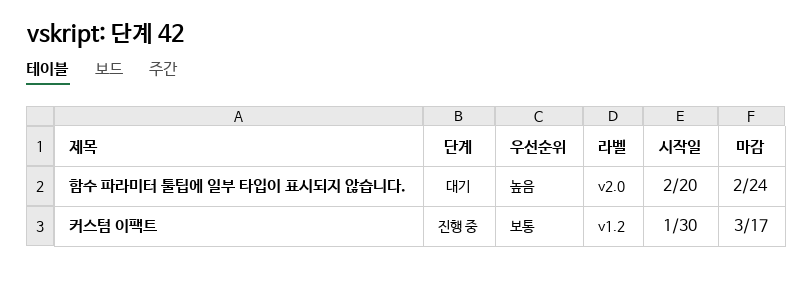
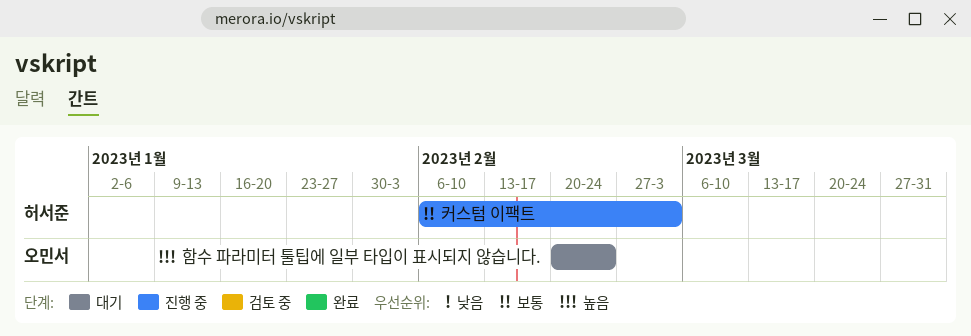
커스텀 이팩트, start: Jan 30 -> Feb 6
커스텀 이팩트, due: Mar 17 -> Mar 3

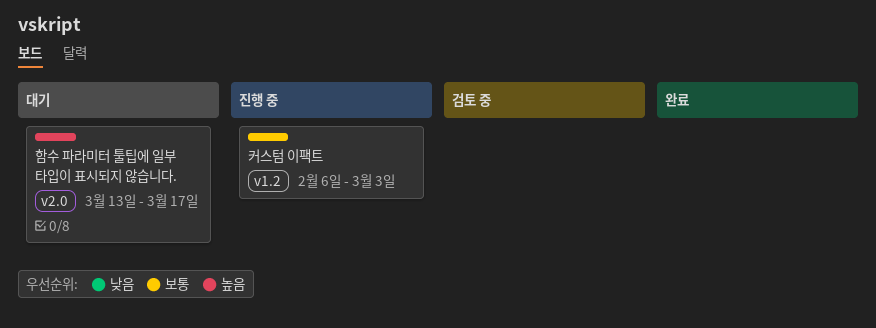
함수 파라미터 툴팁에 일부 타입이 표시되지 않습니다., start: Feb 20 -> Mar 13
함수 파라미터 툴팁에 일부 타입이 표시되지 않습니다., due: Feb 24 -> Mar 17

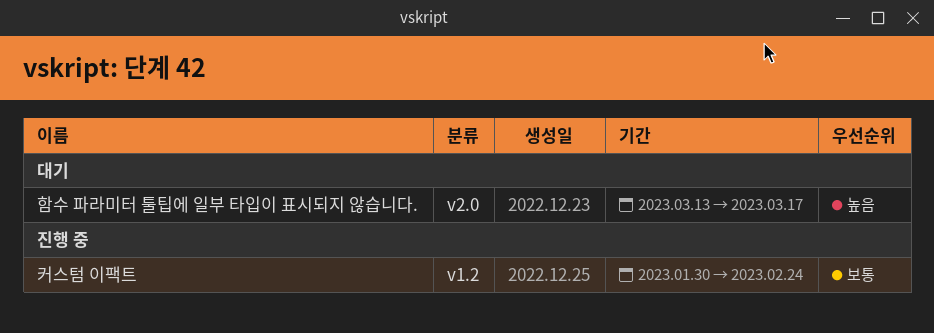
커스텀 이팩트, start: Feb 6 -> Jan 30
커스텀 이팩트, due: Mar 3 -> Feb 24

